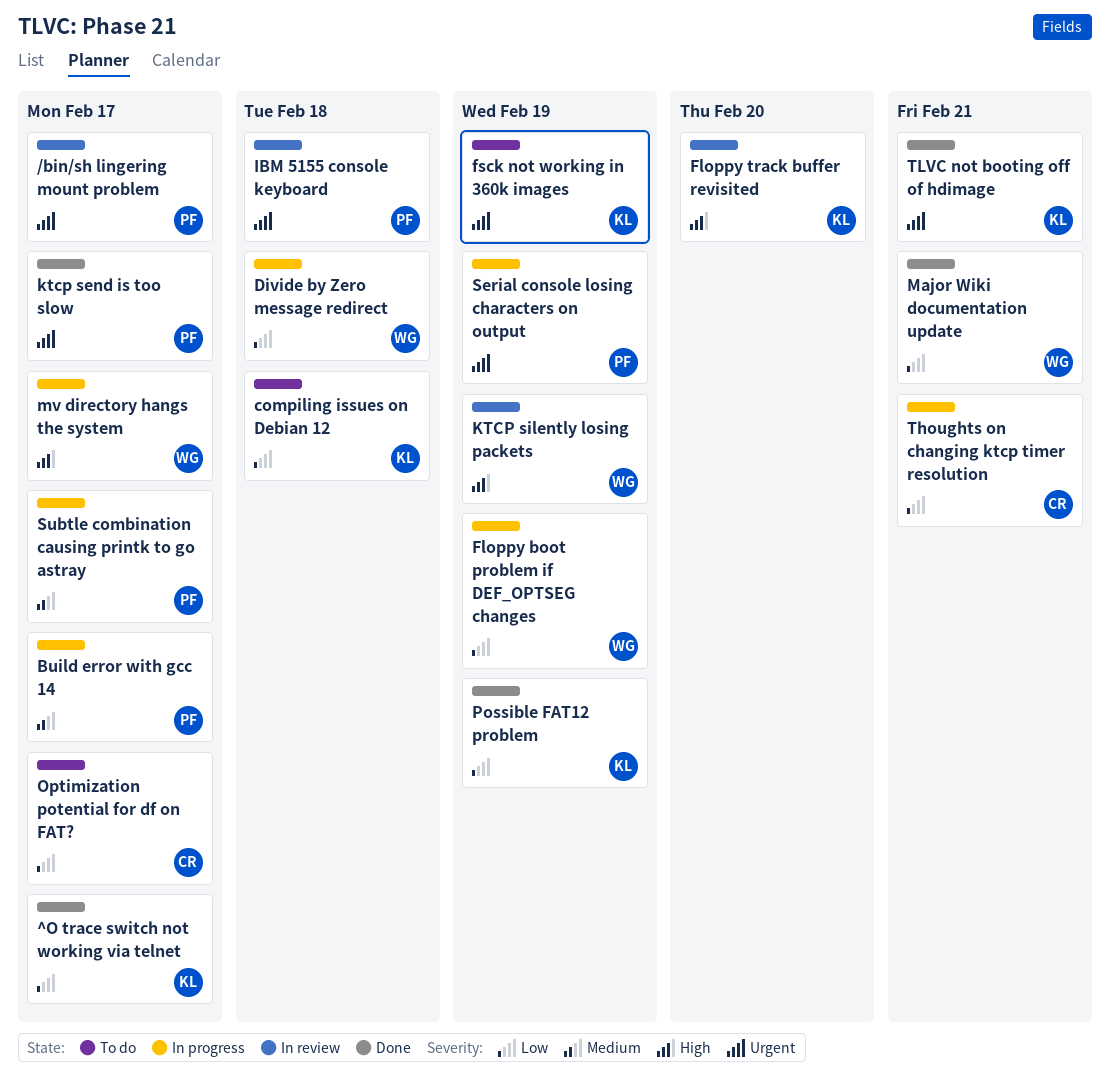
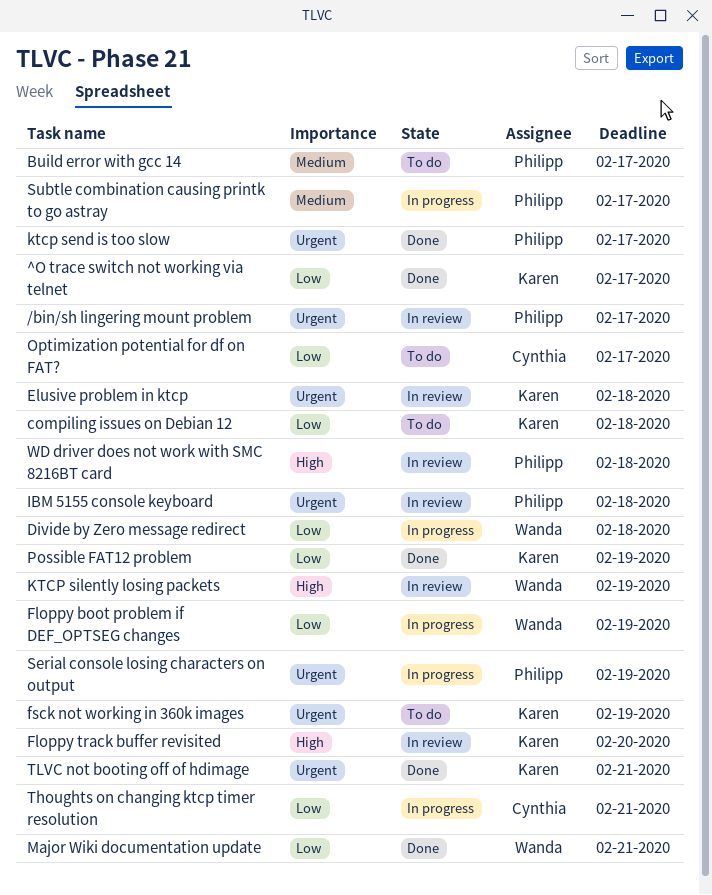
Build error with gcc 14, status: In progress -> To do
Elusive problem in ktcp: none -> present
mv directory hangs the system: present -> none
WD driver does not work with SMC 8216BT card: none -> present

